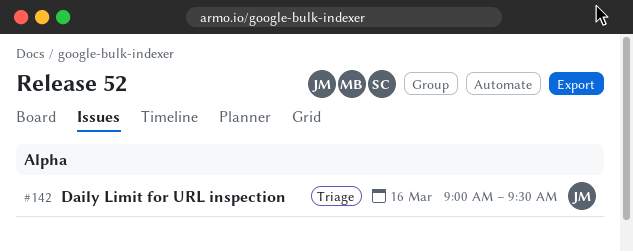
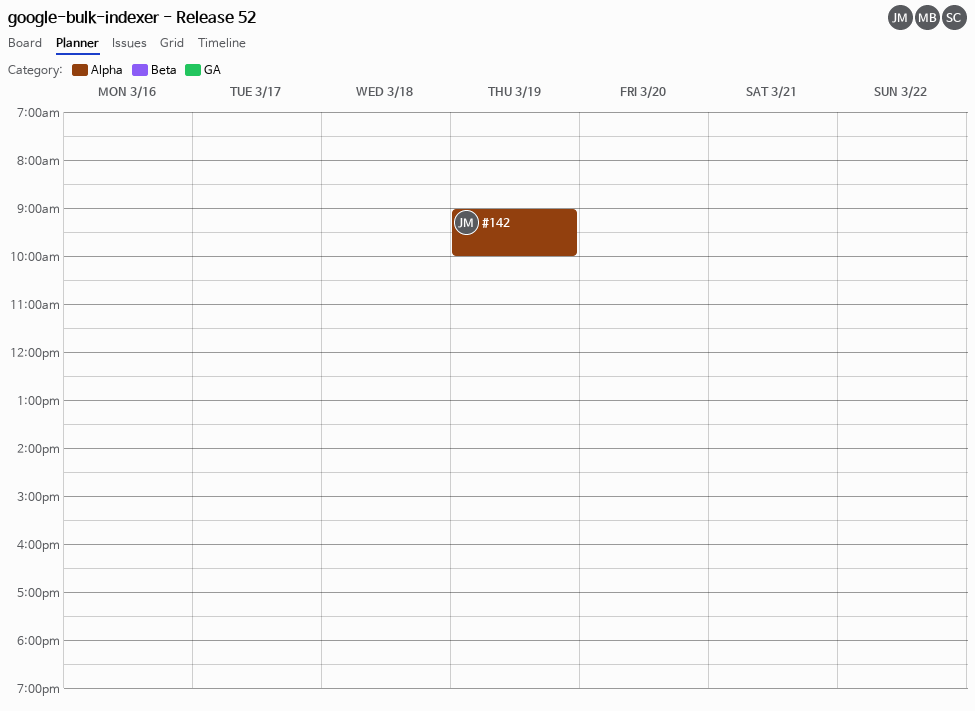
#142, day: Mar 16 -> Mar 19
#142, ends: 09:30 -> 10:00

